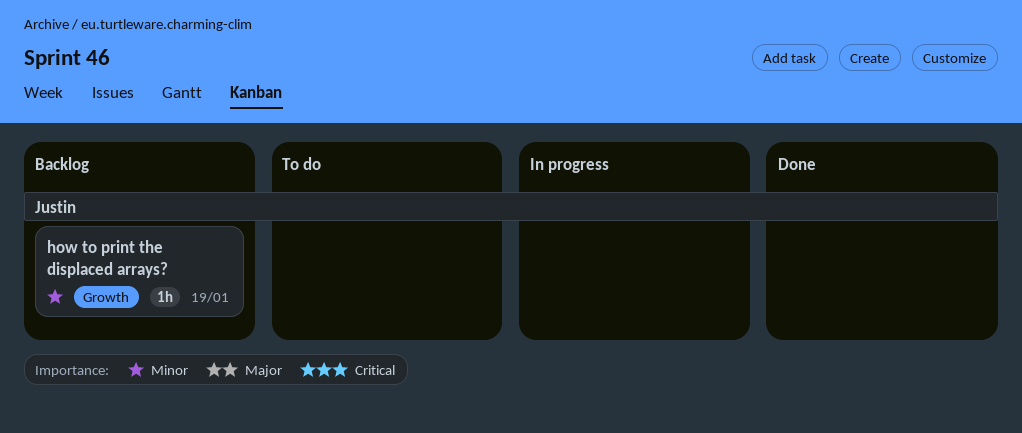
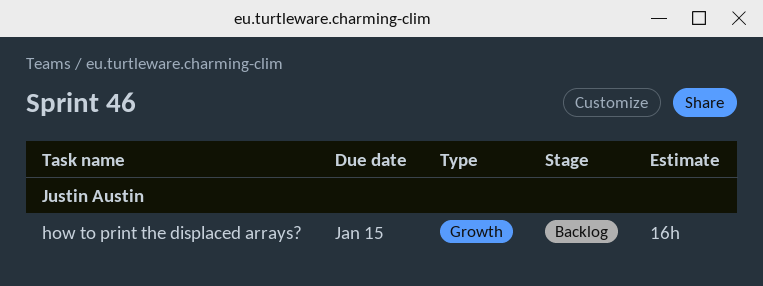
how to print the displaced arrays?, estimate: 1h -> 16h
how to print the displaced arrays?, due: Jan 19 -> Jan 15

